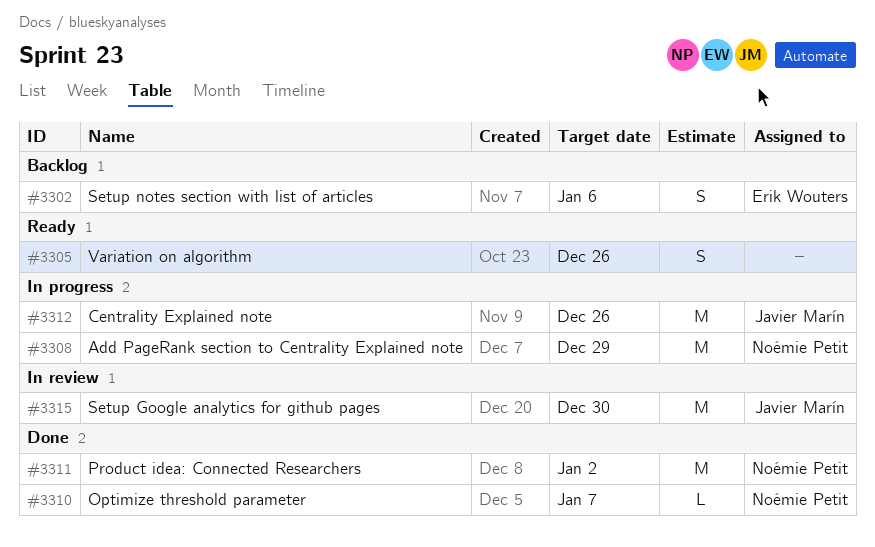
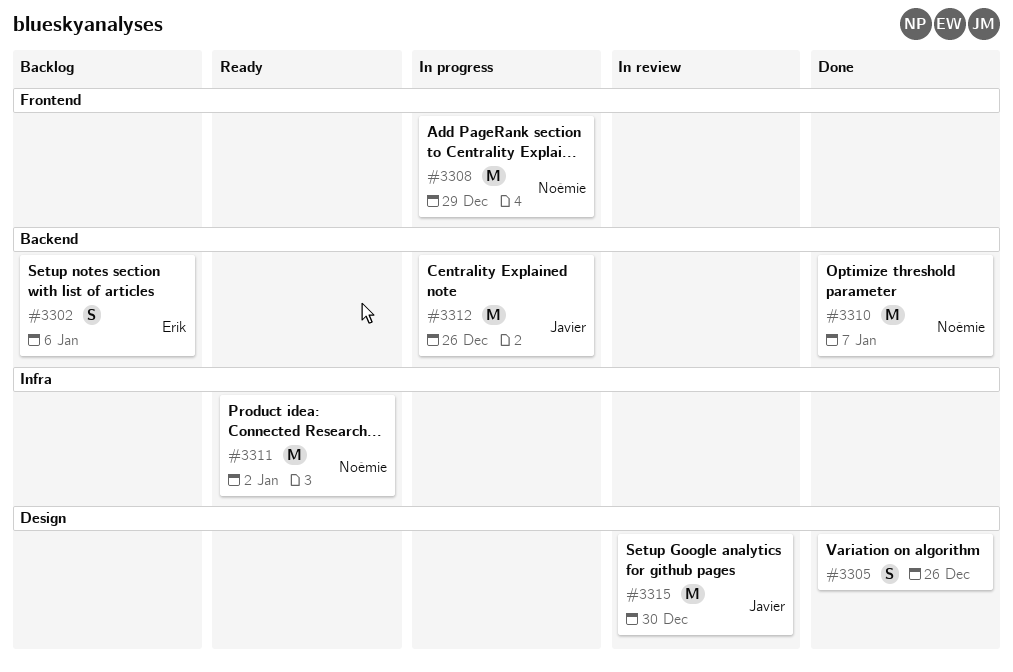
#3305, status: Ready -> Done
#3310, estimate: L -> M
#3311, status: Done -> Ready

